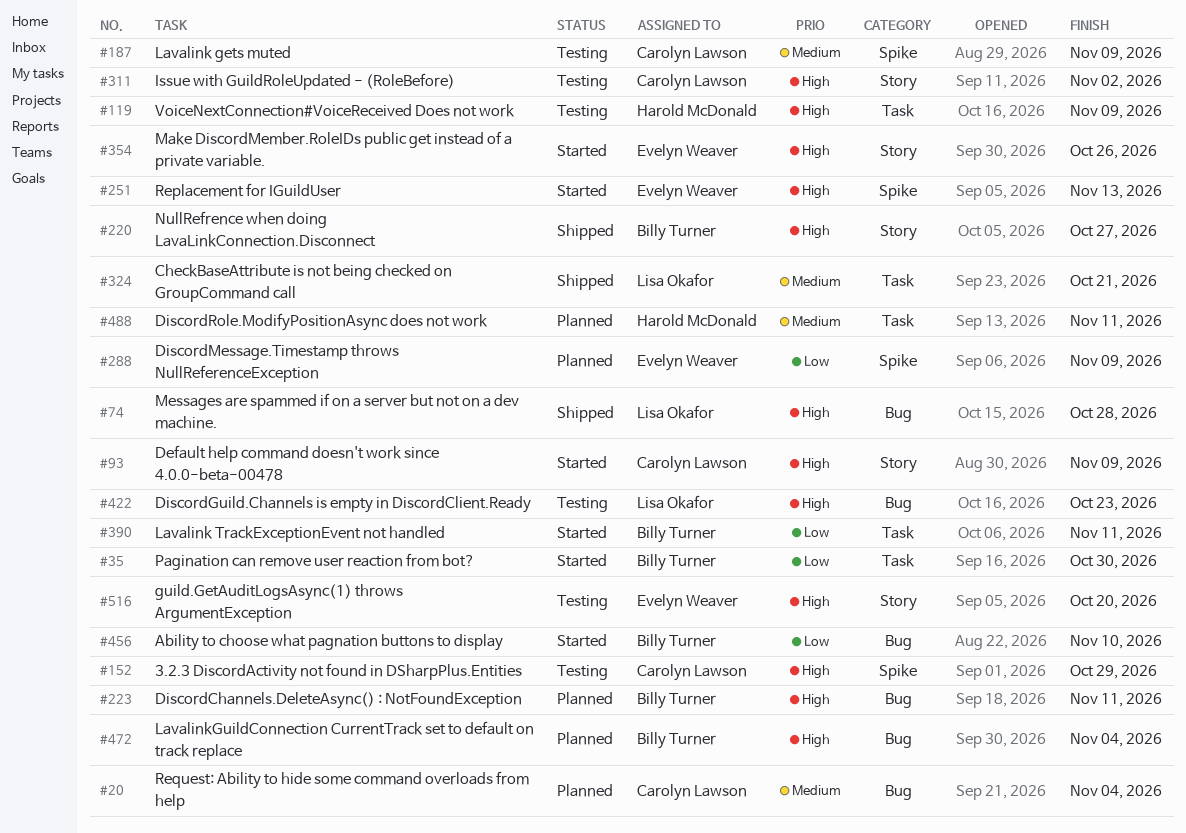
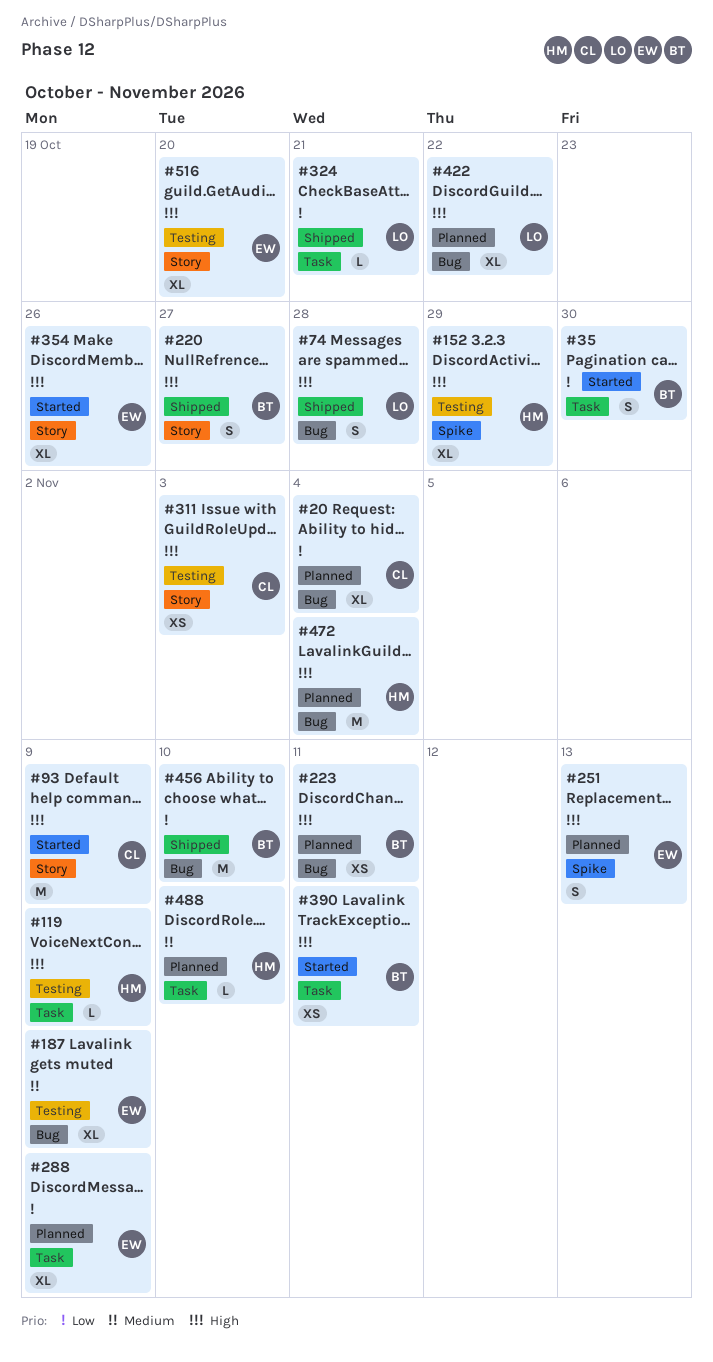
#20, priority: Medium -> Low
#152, owner: Carolyn Lawson -> Harold McDonald
#187, owner: Carolyn Lawson -> Evelyn Weaver
#187, label: Spike -> Bug
#251, status: Started -> Planned
#288, label: Spike -> Task
#311, due: Nov 2 -> Nov 3
#324, priority: Medium -> Low
#390, priority: Low -> High
#422, status: Testing -> Planned
#422, due: Oct 23 -> Oct 22
#456, status: Started -> Shipped
#472, owner: Billy Turner -> Harold McDonald
#488, due: Nov 11 -> Nov 10

